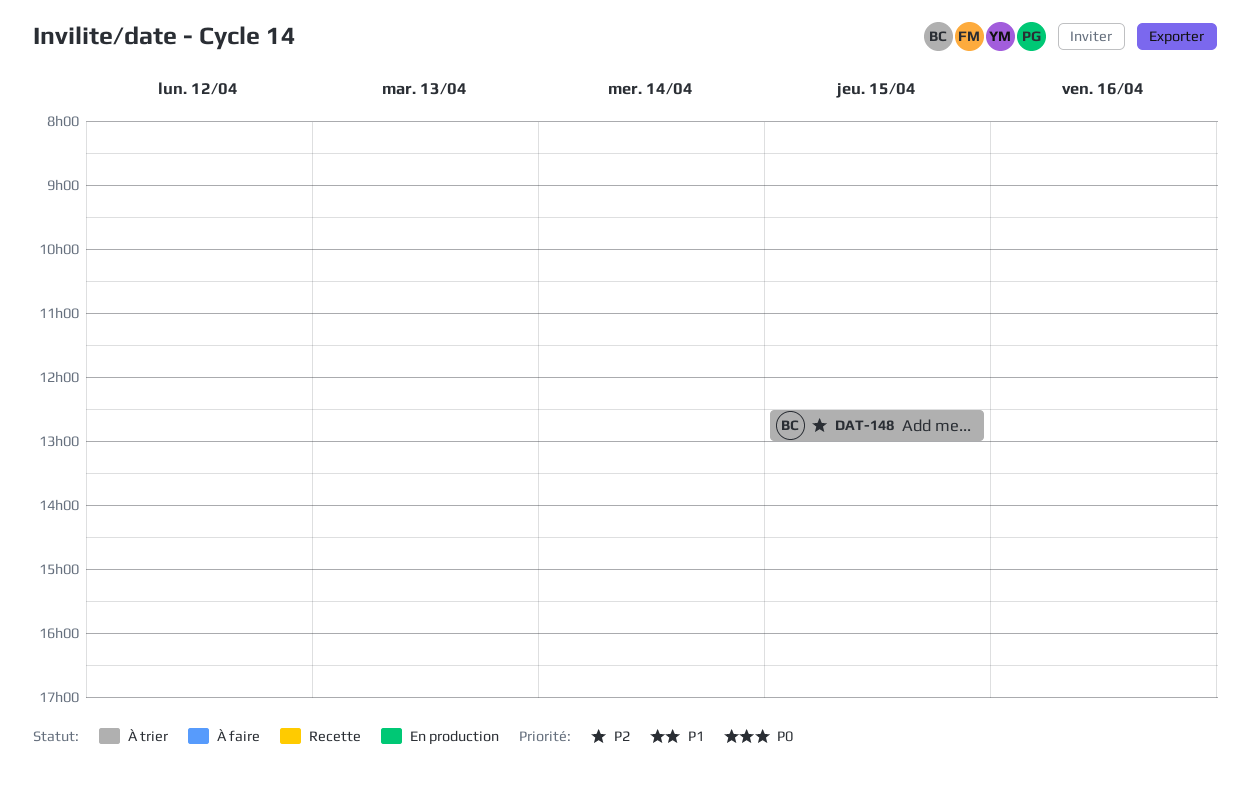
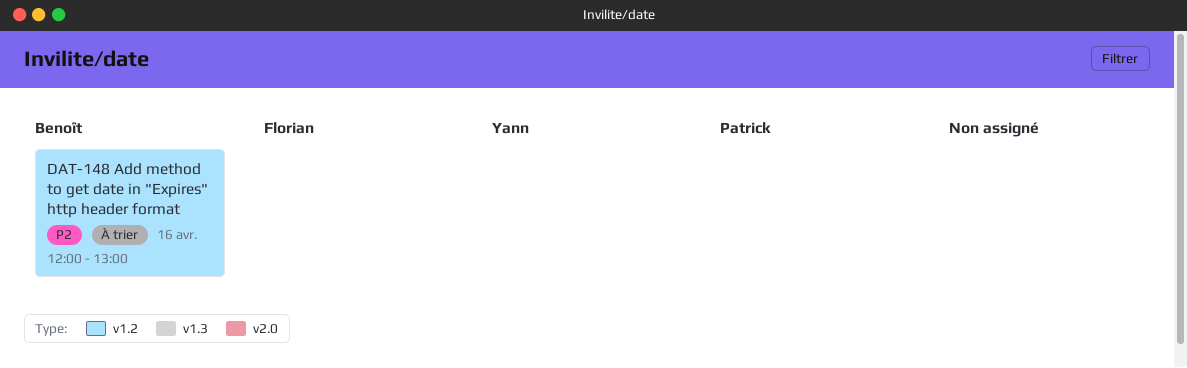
DAT-148, day: Apr 15 -> Apr 16
DAT-148, begins: 12:30 -> 12:00

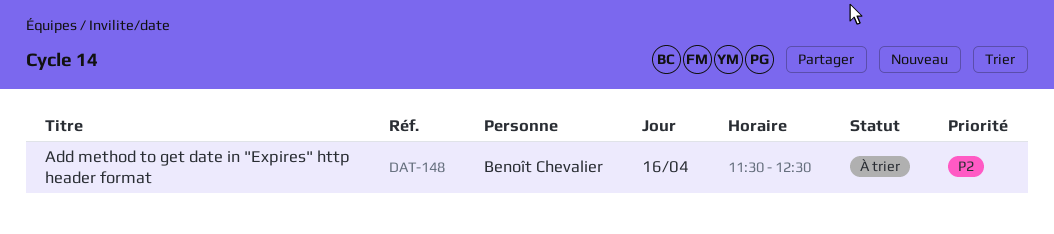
DAT-148, begins: 12:00 -> 11:30
DAT-148, ends: 13:00 -> 12:30

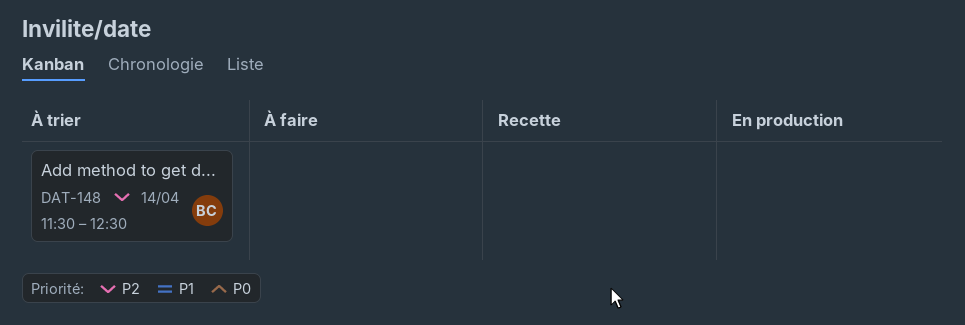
DAT-148, day: Apr 16 -> Apr 14

